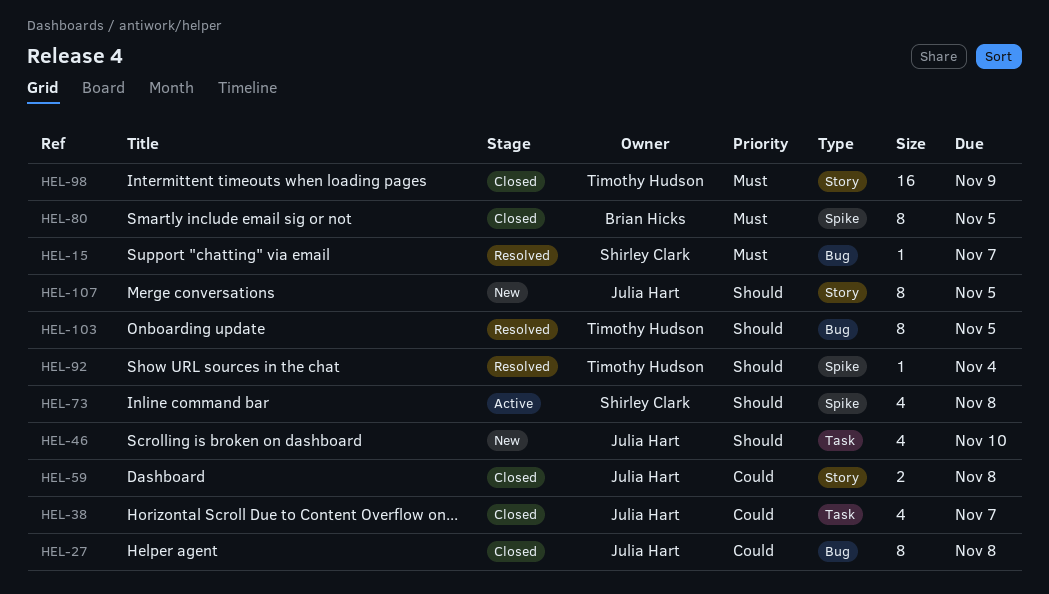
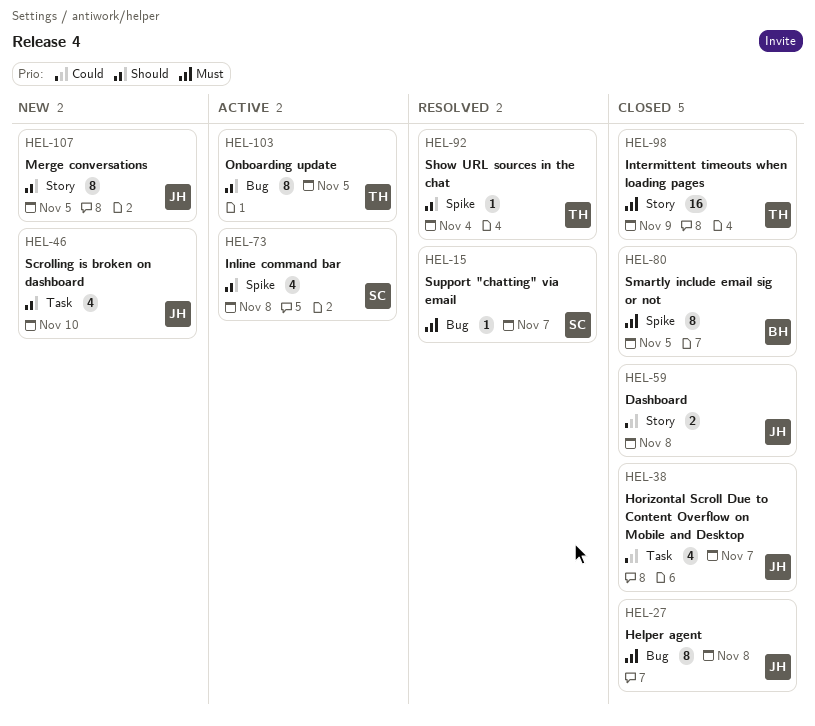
HEL-27, priority: Could -> Must
HEL-103, status: Resolved -> Active

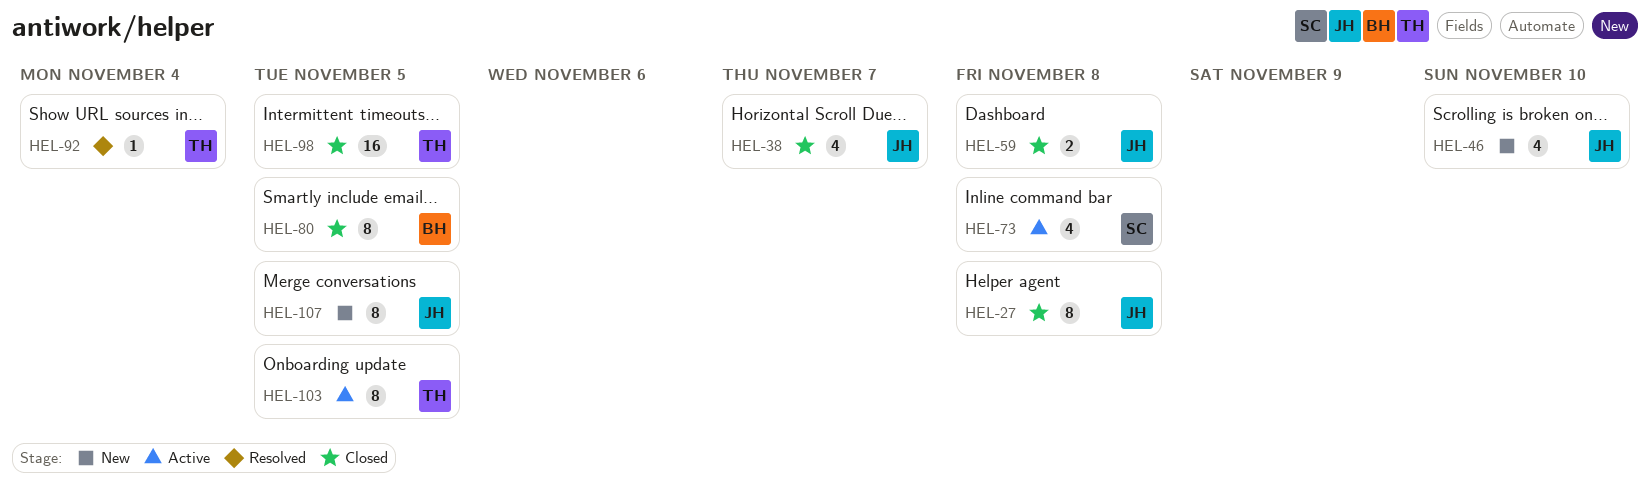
HEL-15: present -> none
HEL-98, due: Nov 9 -> Nov 5

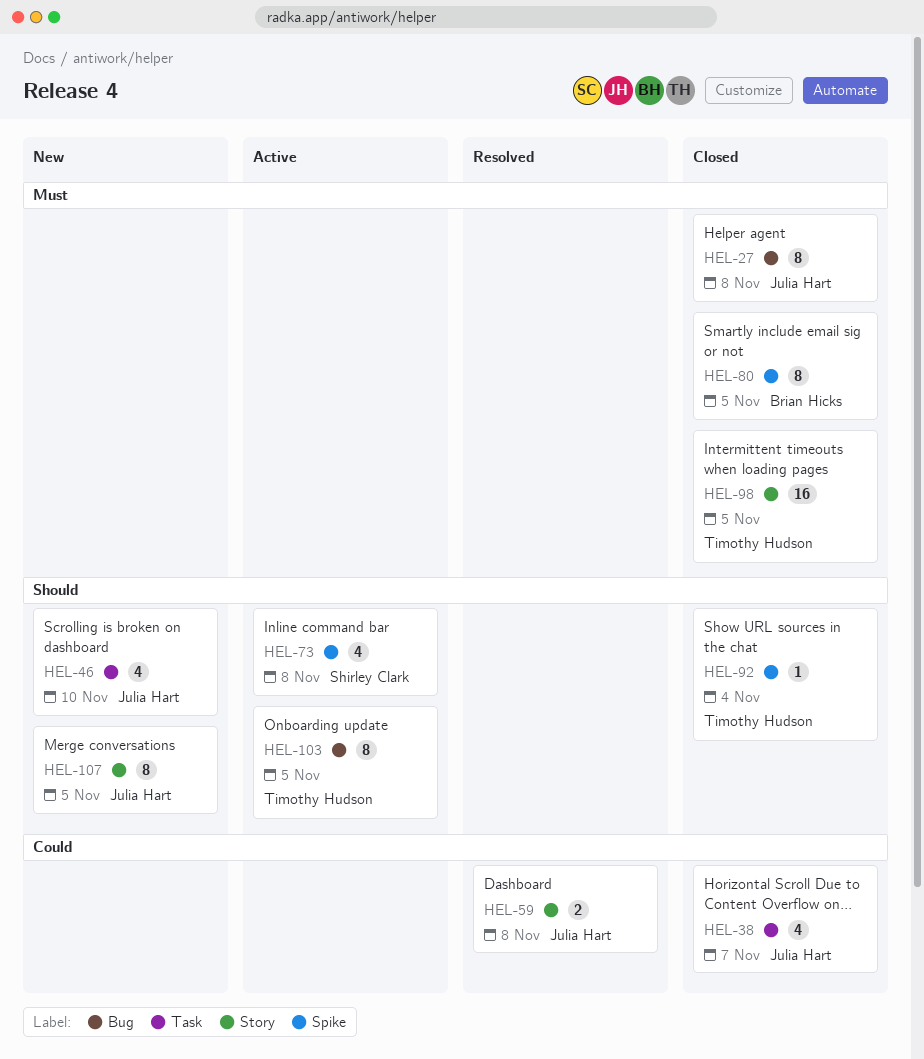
HEL-59, status: Closed -> Resolved
HEL-92, status: Resolved -> Closed

